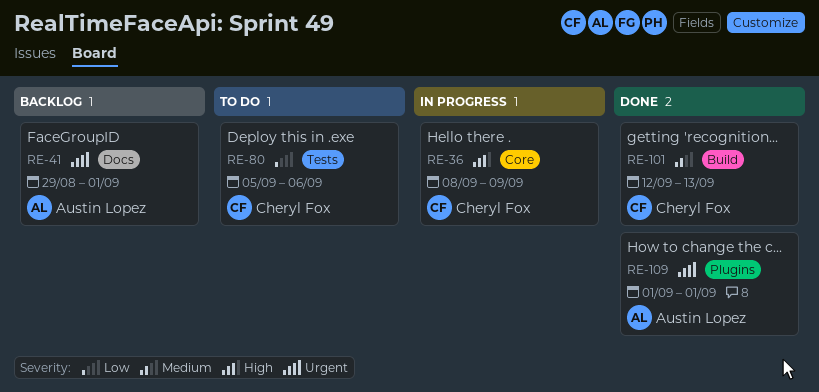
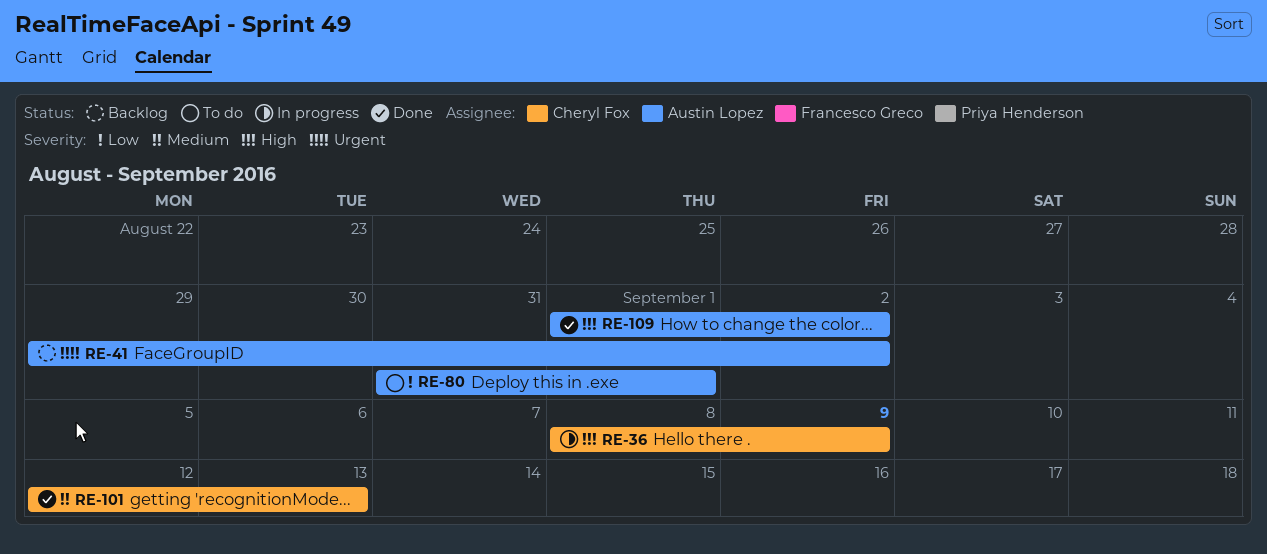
RE-41, due: Sep 1 -> Sep 2
RE-80, owner: Cheryl Fox -> Austin Lopez
RE-80, start: Sep 5 -> Aug 31
RE-80, due: Sep 6 -> Sep 1
RE-109, priority: Urgent -> High
RE-109, due: Sep 1 -> Sep 2

